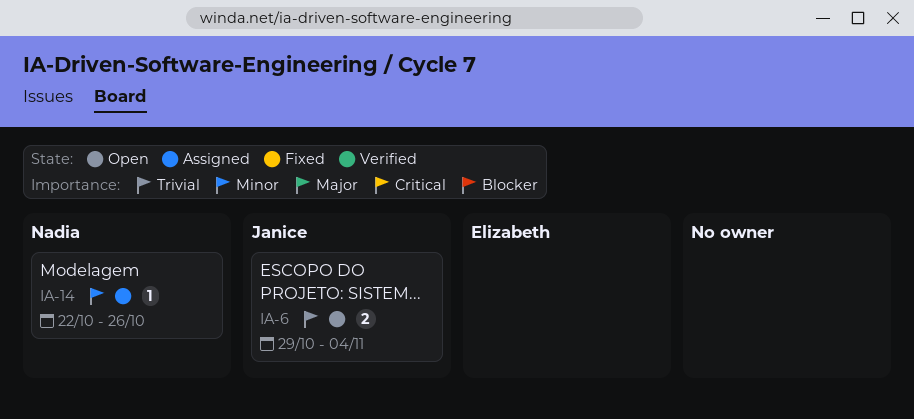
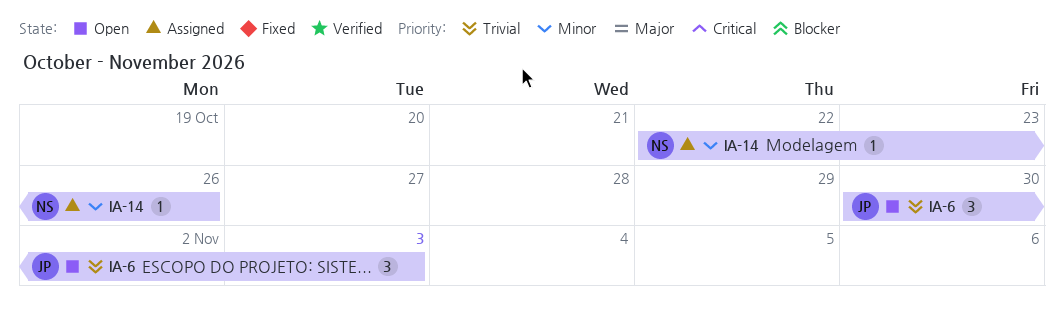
IA-6, estimate: 2 -> 3
IA-6, start: Oct 29 -> Oct 30
IA-6, due: Nov 4 -> Nov 3

